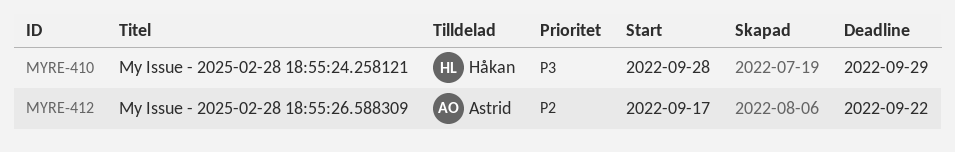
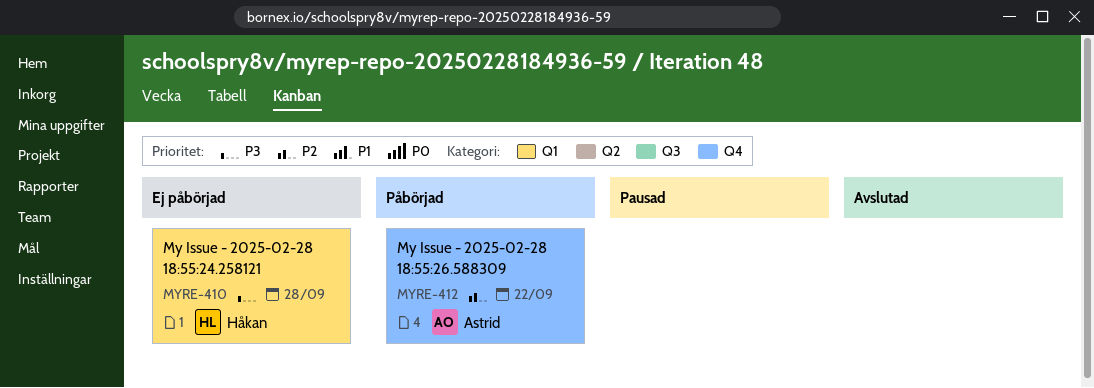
MYRE-410, due: Sep 29 -> Sep 28

